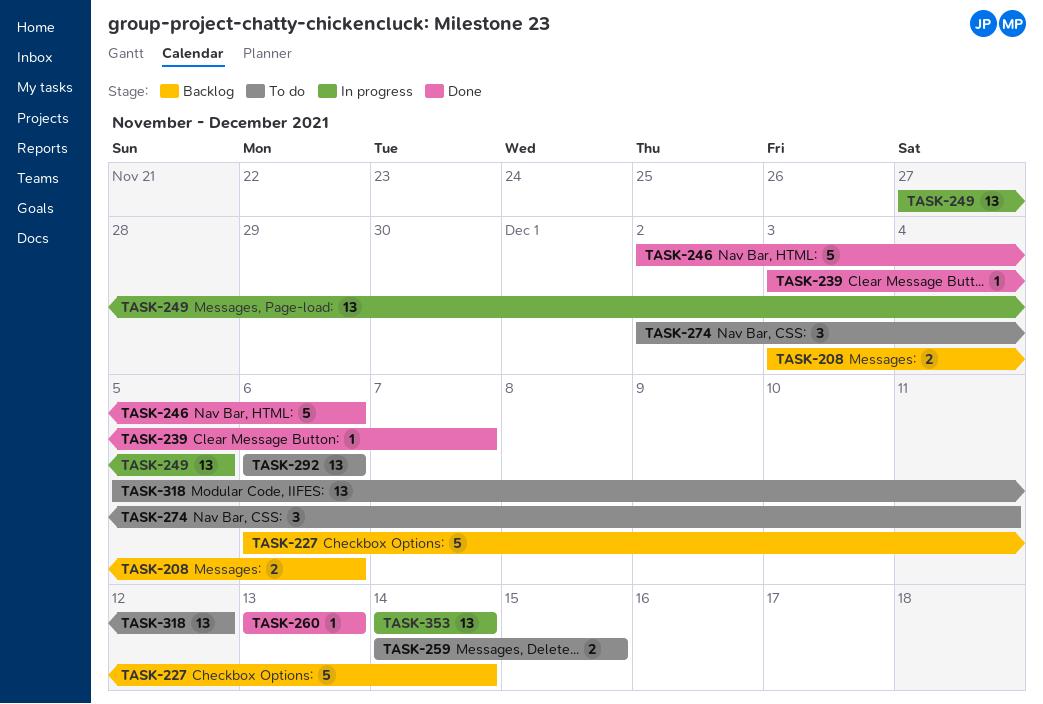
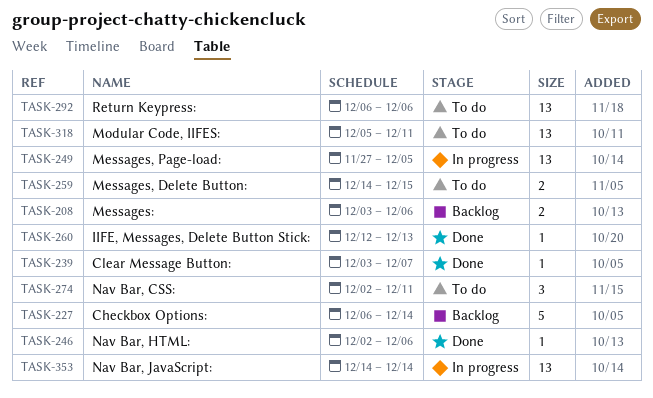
TASK-246, estimate: 5 -> 1
TASK-260, start: Dec 13 -> Dec 12
TASK-318, due: Dec 12 -> Dec 11

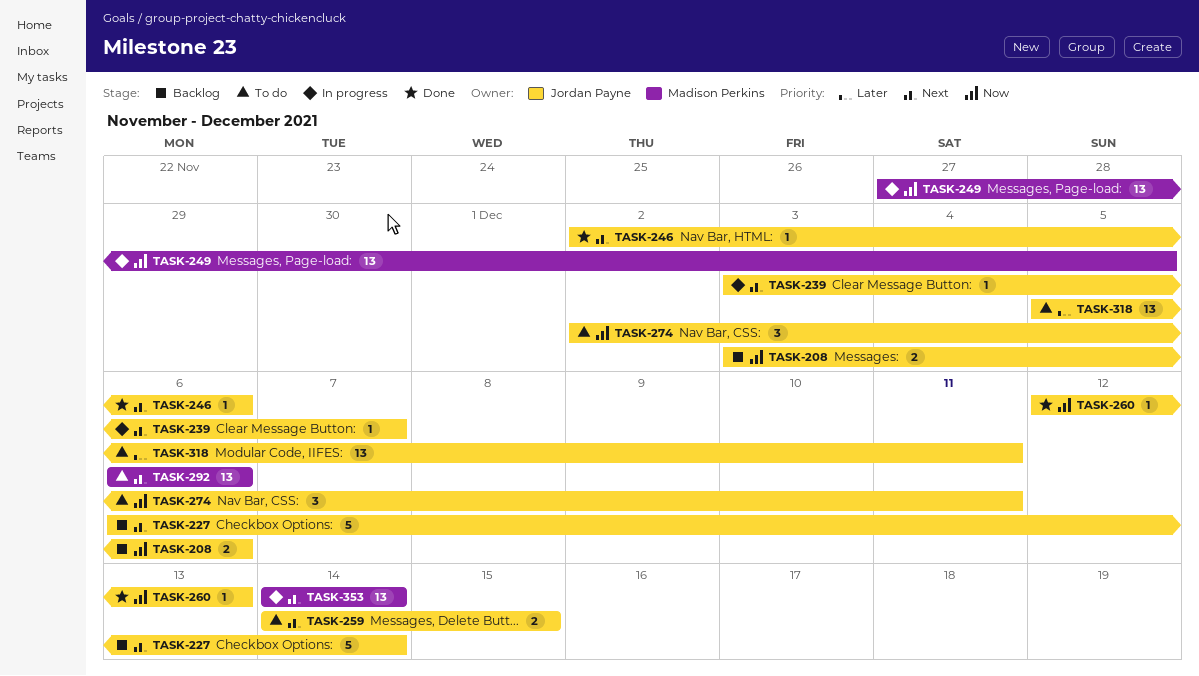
TASK-239, status: Done -> In progress

